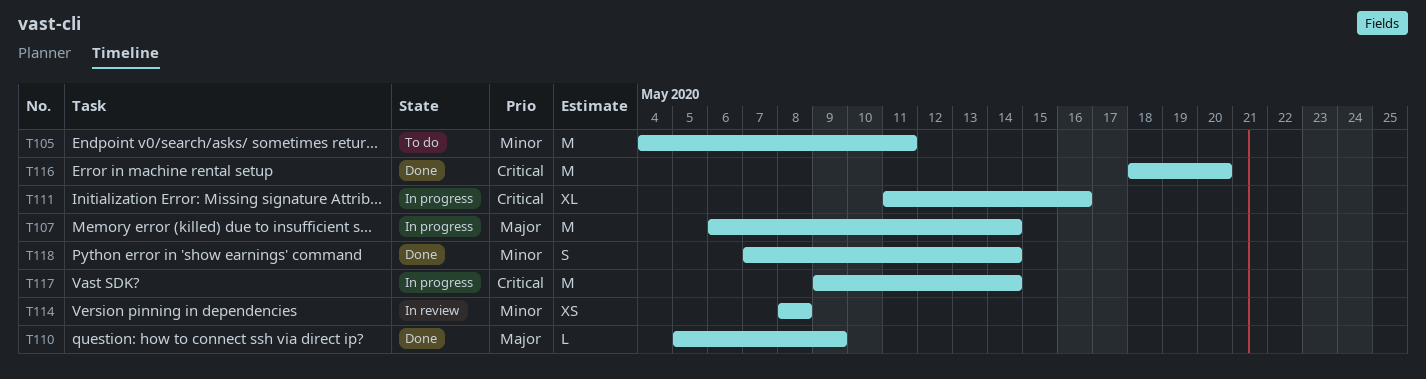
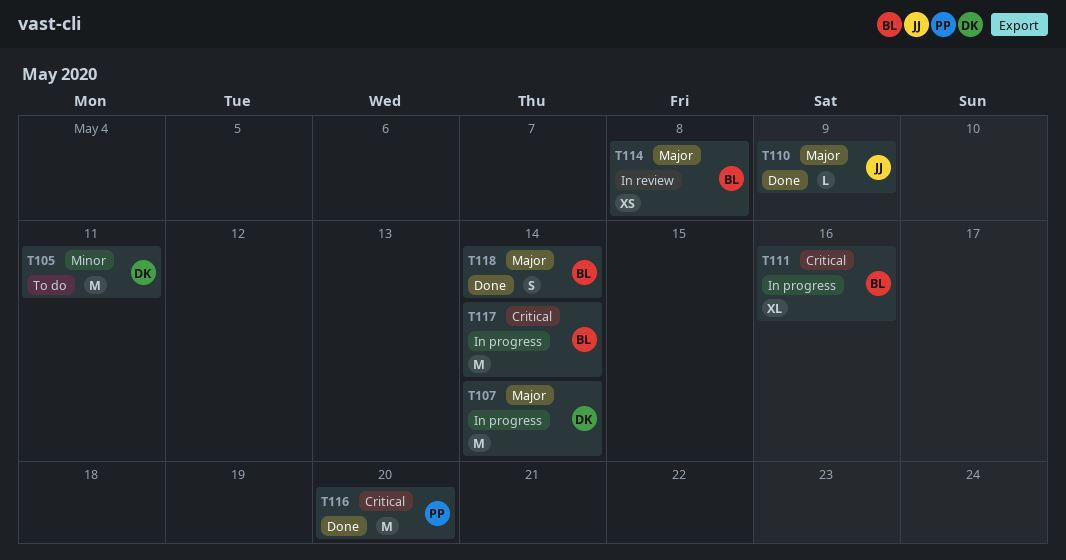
T114, priority: Minor -> Major
T118, priority: Minor -> Major

